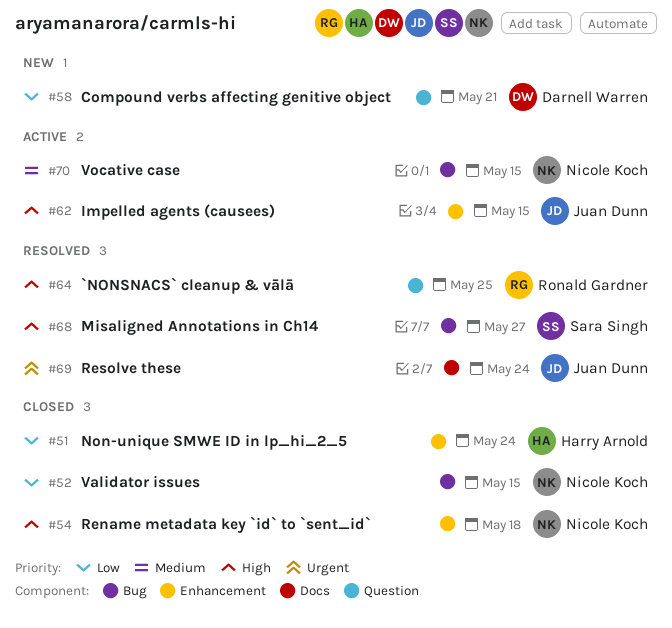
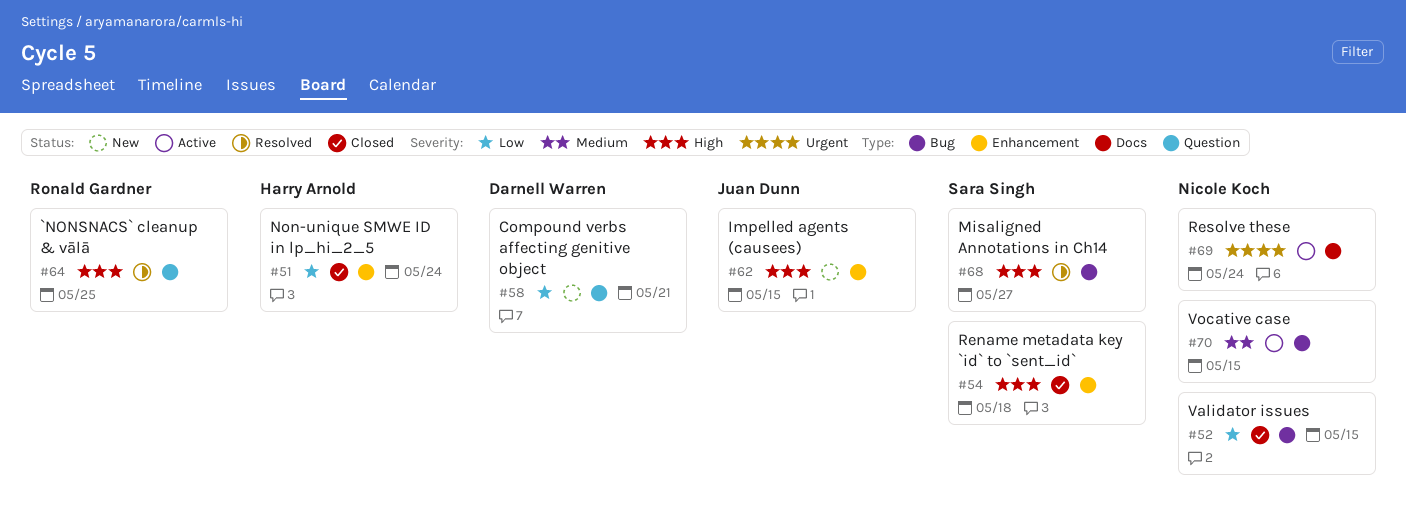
#54, owner: Nicole Koch -> Sara Singh
#62, status: Active -> New
#69, status: Resolved -> Active
#69, owner: Juan Dunn -> Nicole Koch

